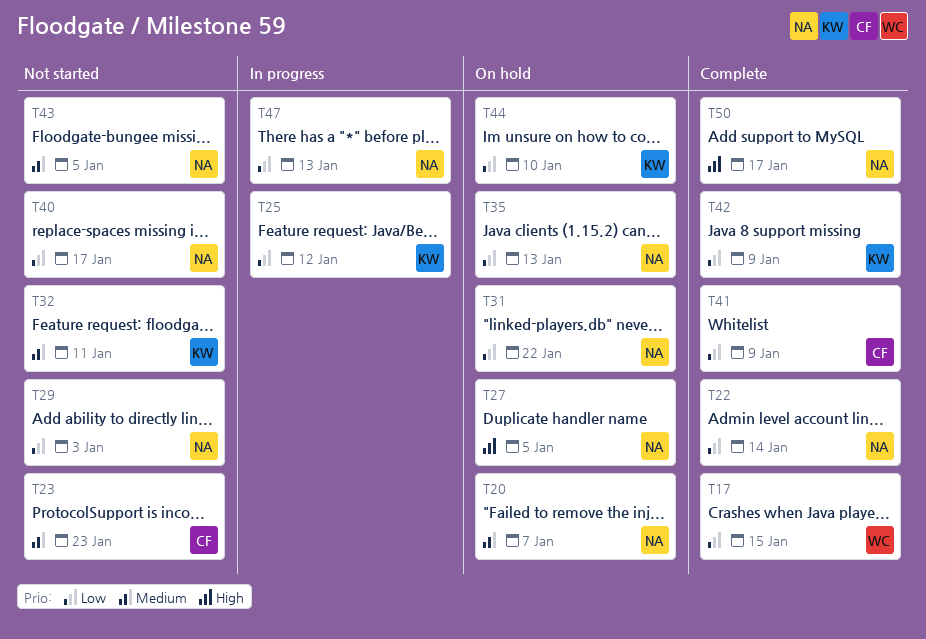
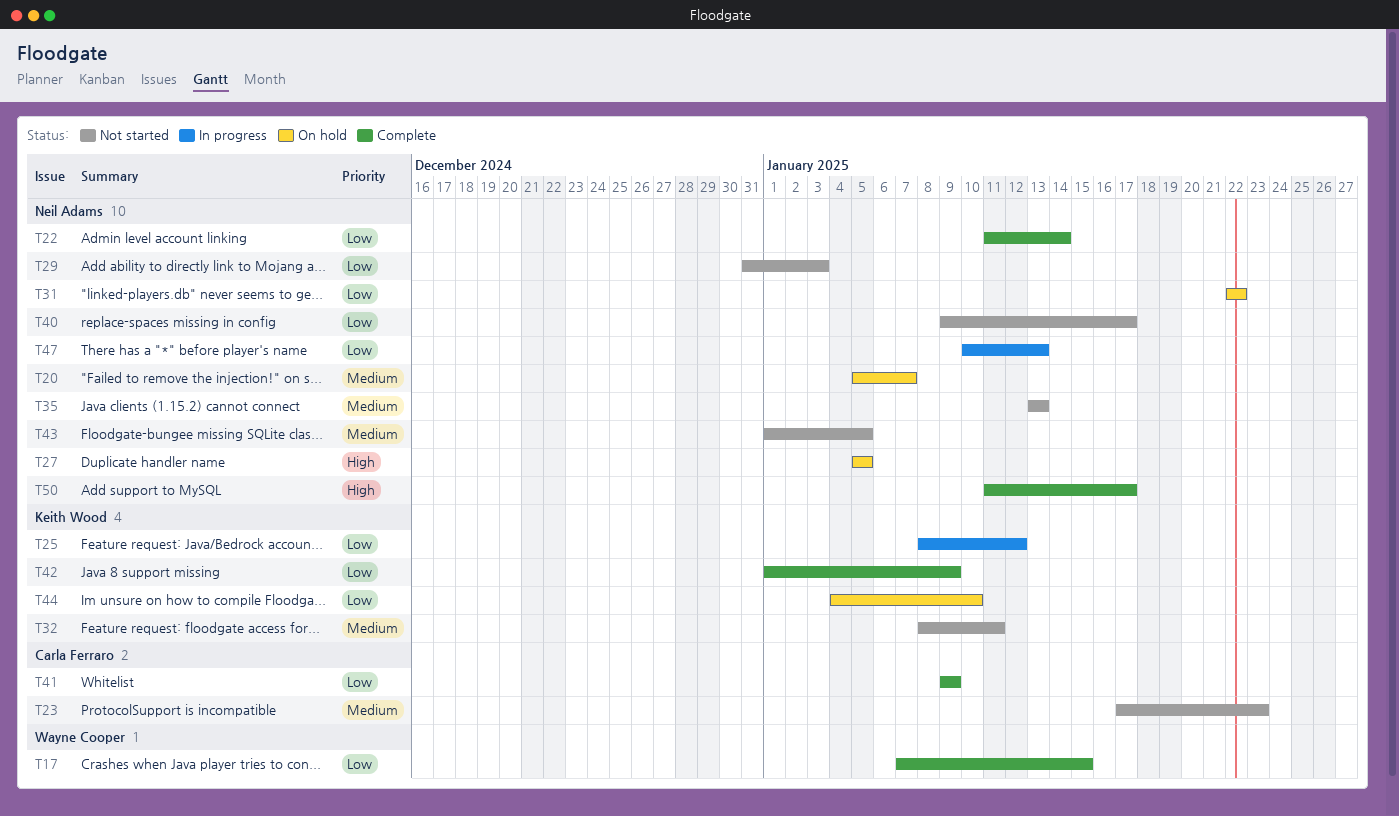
T35, status: On hold -> Not started
T35, priority: Low -> Medium

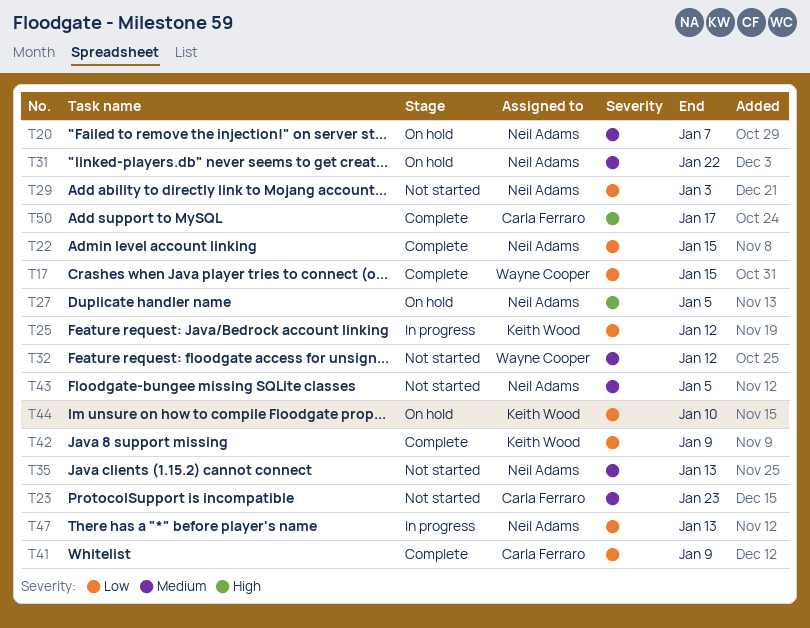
T22, due: Jan 14 -> Jan 15
T31, priority: Low -> Medium
T32, owner: Keith Wood -> Wayne Cooper
T32, due: Jan 11 -> Jan 12
T40: present -> none
T50, owner: Neil Adams -> Carla Ferraro

